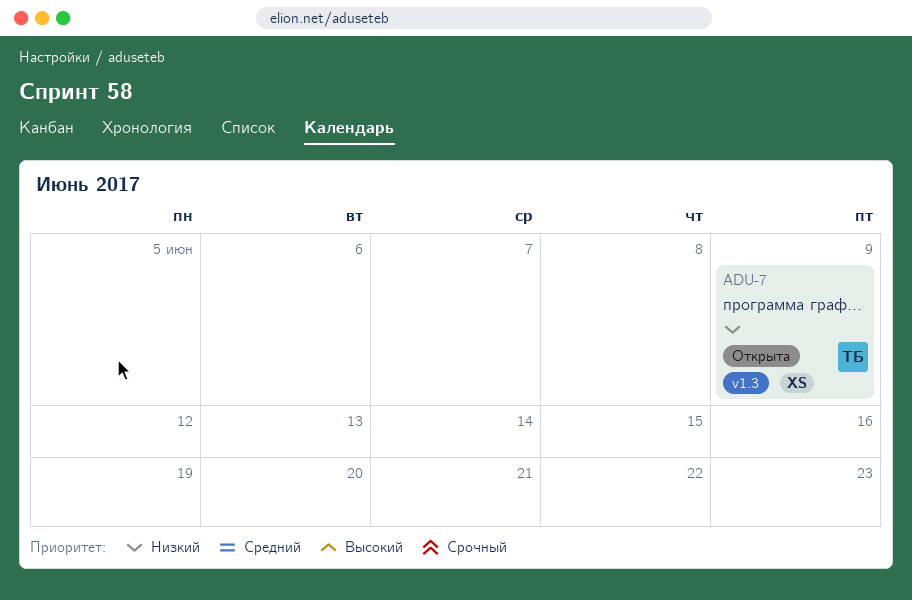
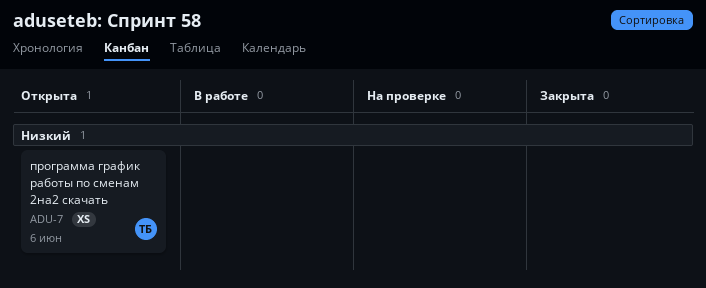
ADU-7, due: Jun 9 -> Jun 6

